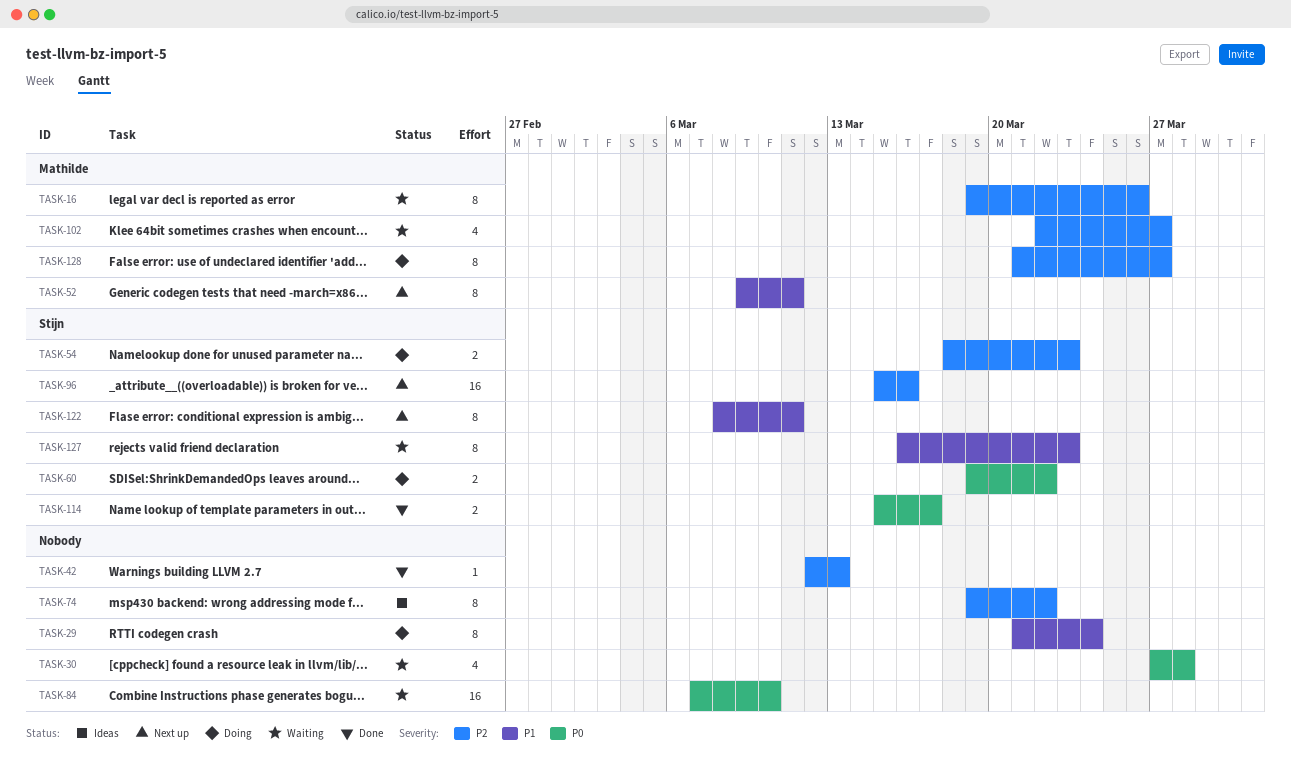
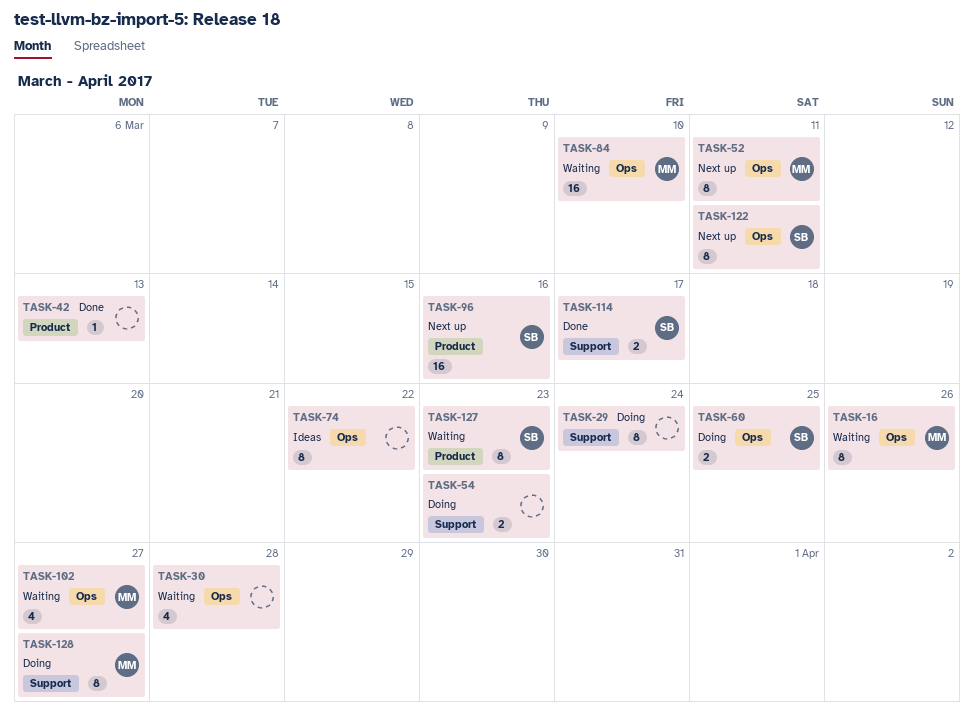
TASK-54, owner: Stijn -> none
TASK-60, due: Mar 22 -> Mar 25
TASK-84, owner: none -> Mathilde

